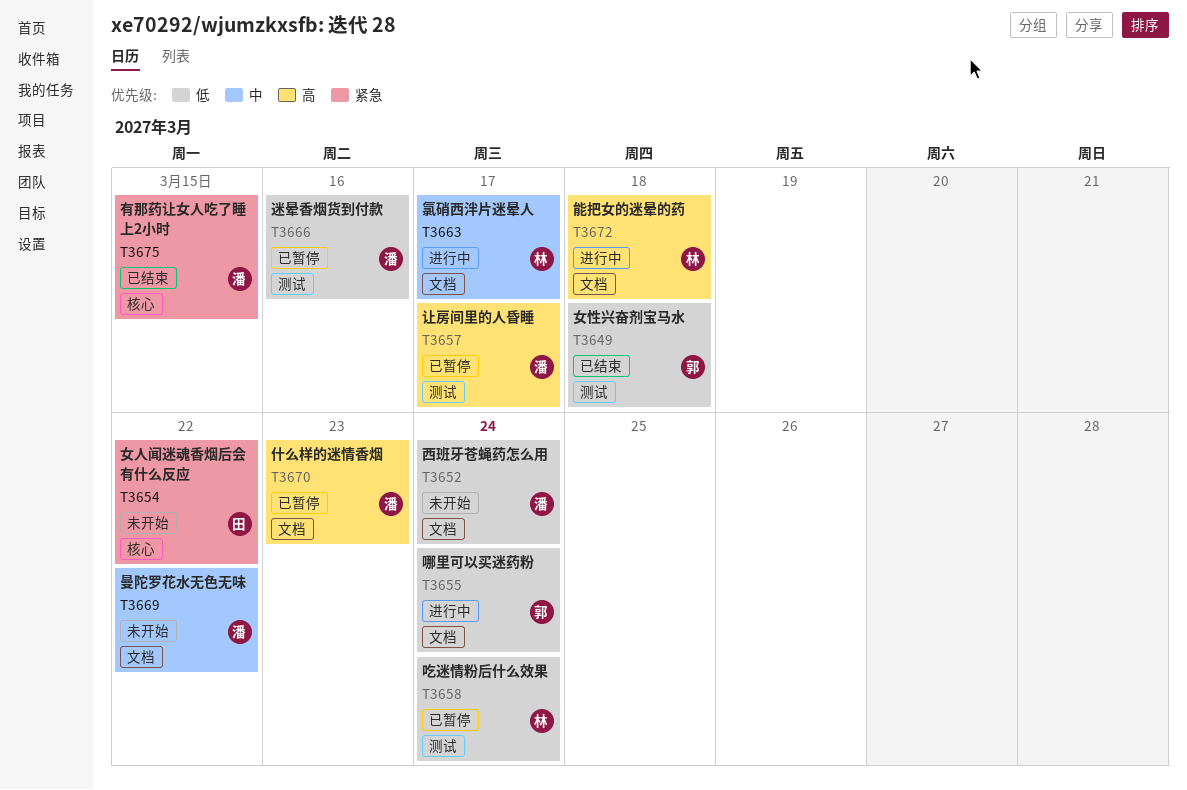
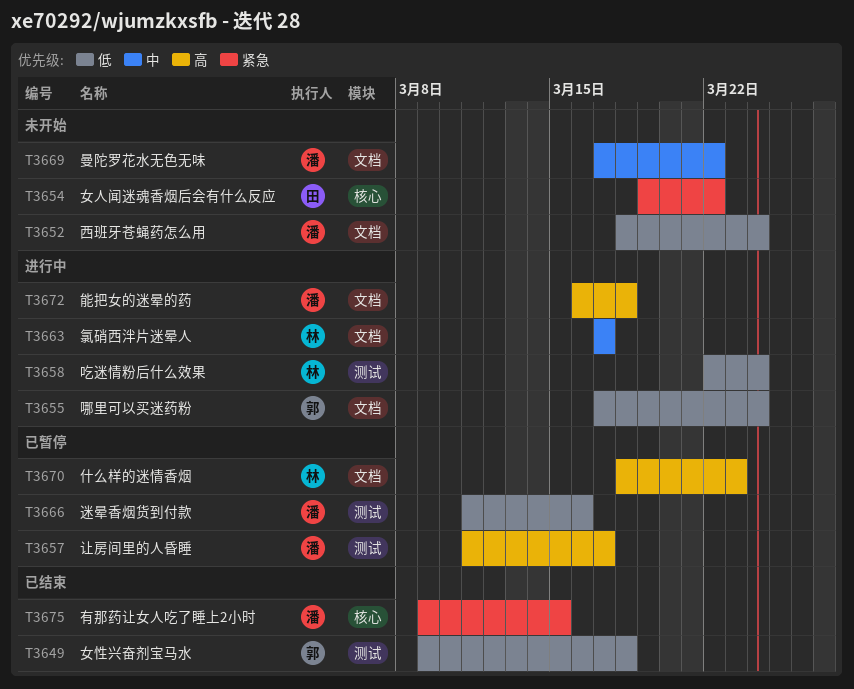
T3658, status: 已暂停 -> 进行中
T3670, owner: 潘 -> 林
T3672, owner: 林 -> 潘

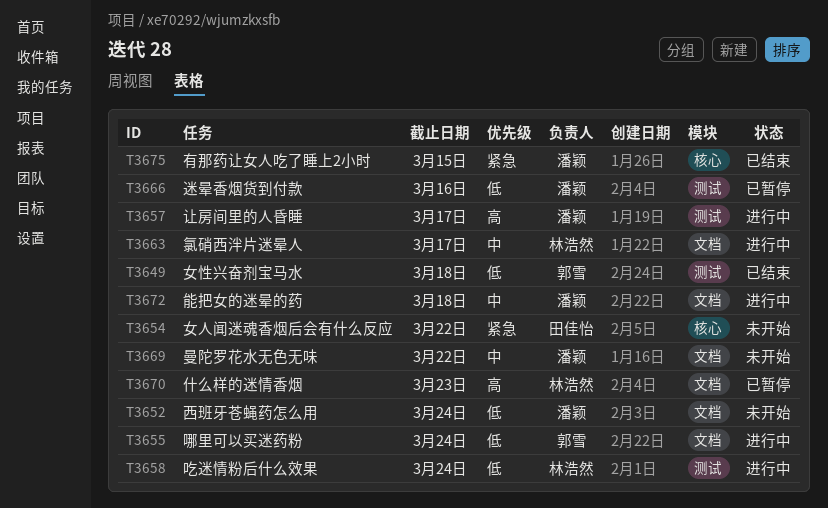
T3657, status: 已暂停 -> 进行中
T3672, priority: 高 -> 中

